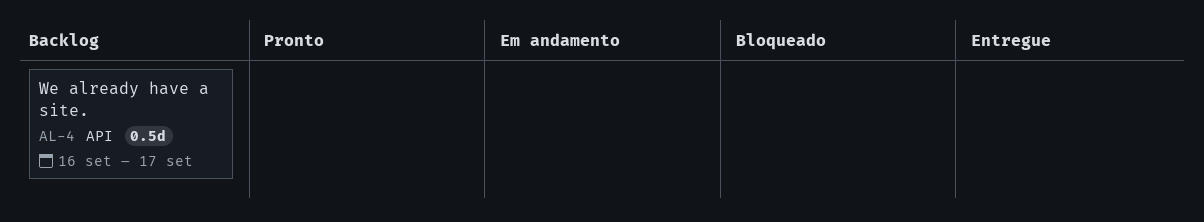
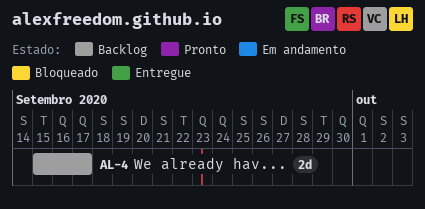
AL-4, estimate: 0.5d -> 2d
AL-4, start: Sep 16 -> Sep 15

